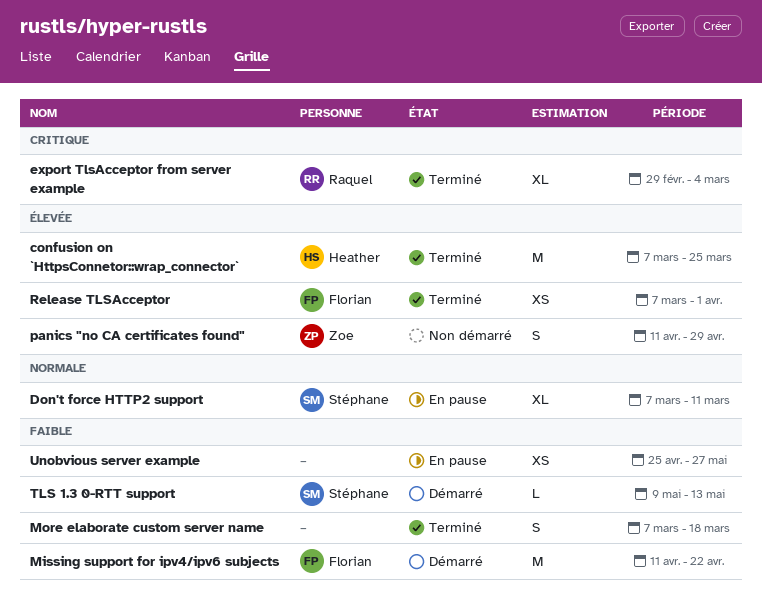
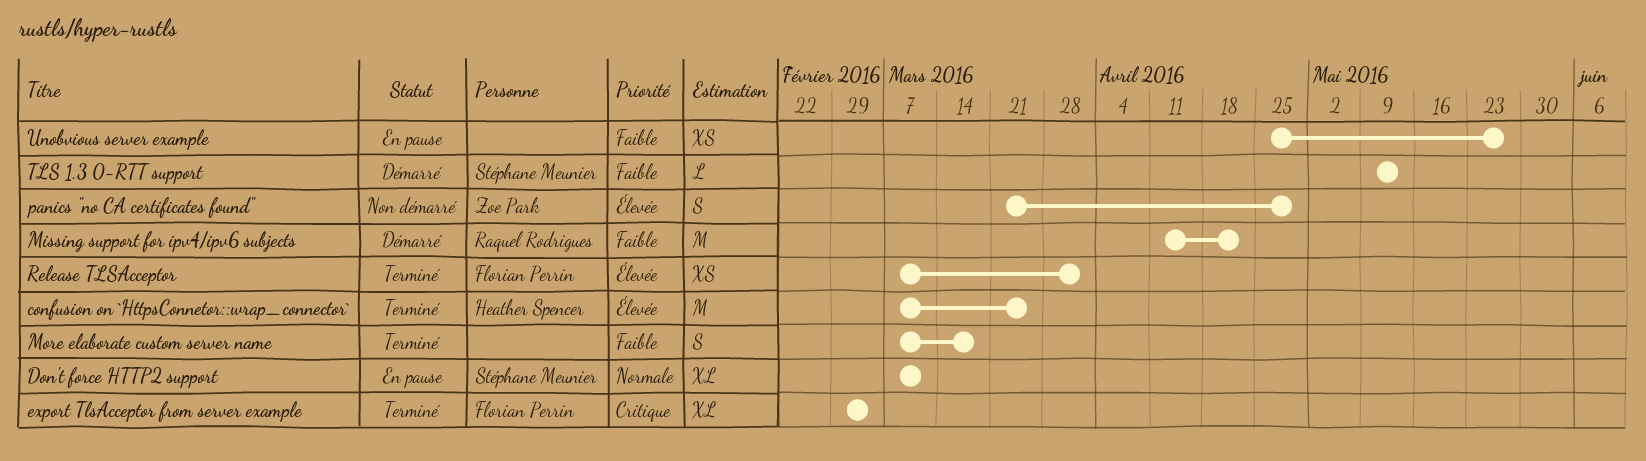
export TlsAcceptor from server example, owner: Raquel Rodrigues -> Florian Perrin
Missing support for ipv4/ipv6 subjects, owner: Florian Perrin -> Raquel Rodrigues
panics "no CA certificates found", start: Apr 11 -> Mar 21

